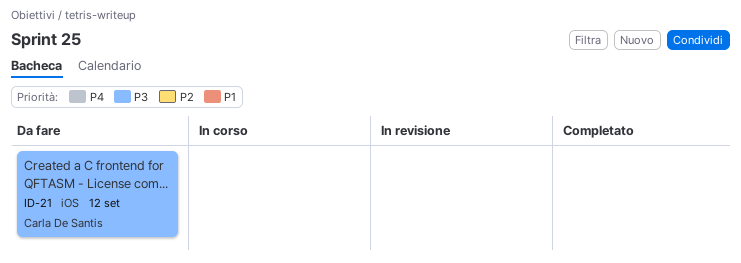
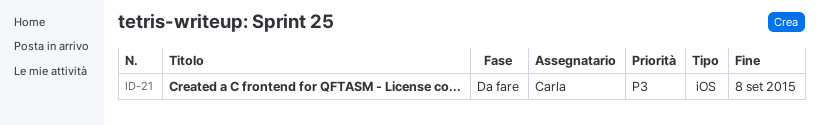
ID-21, due: Sep 12 -> Sep 8

